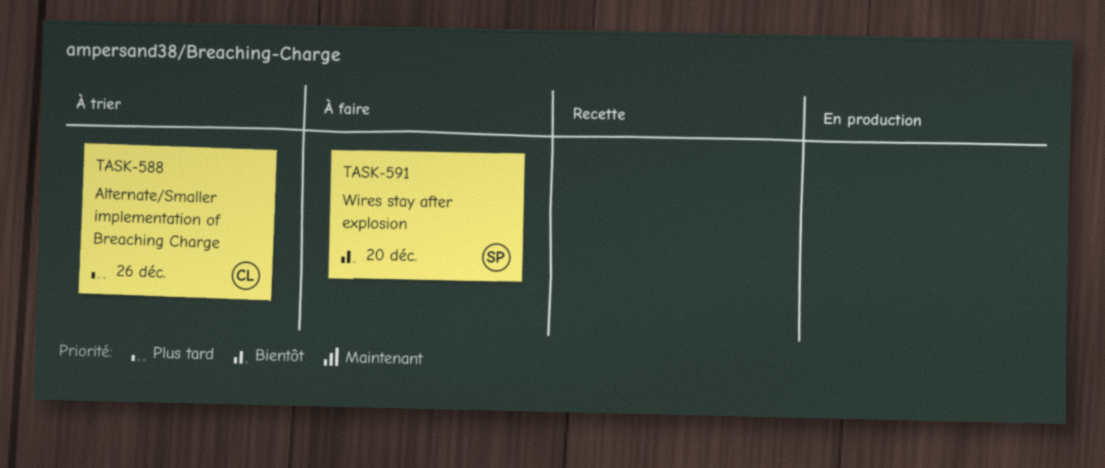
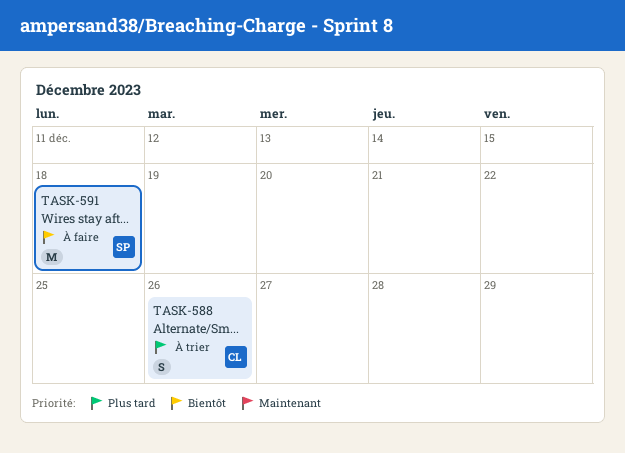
TASK-591, due: Dec 20 -> Dec 18

